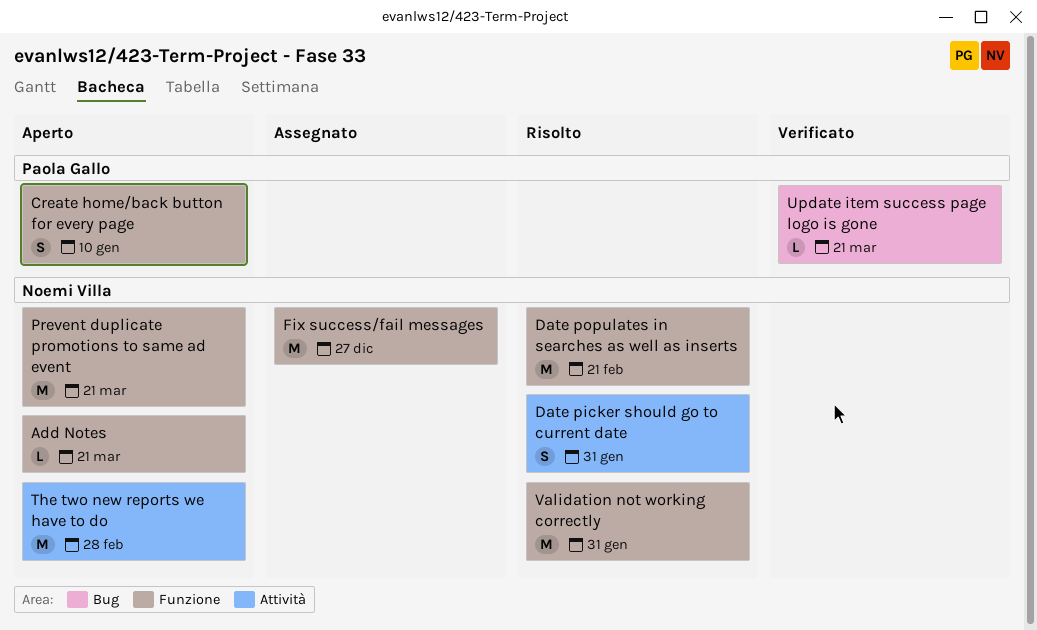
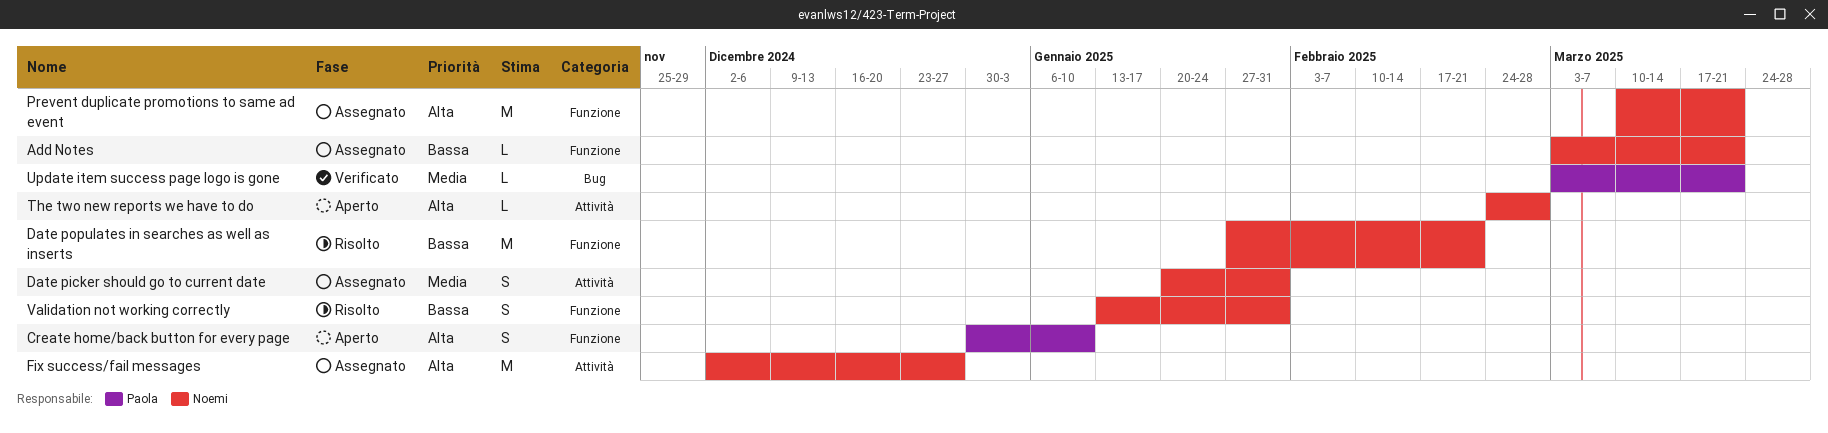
Add Notes, status: Aperto -> Assegnato
Date picker should go to current date, status: Risolto -> Assegnato
Fix success/fail messages, label: Funzione -> Attività
Prevent duplicate promotions to same ad event, status: Aperto -> Assegnato
The two new reports we have to do, estimate: M -> L
Validation not working correctly, estimate: M -> S

